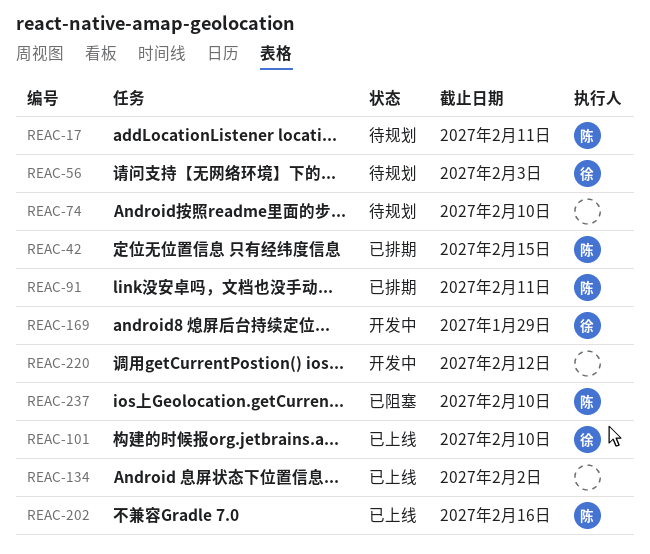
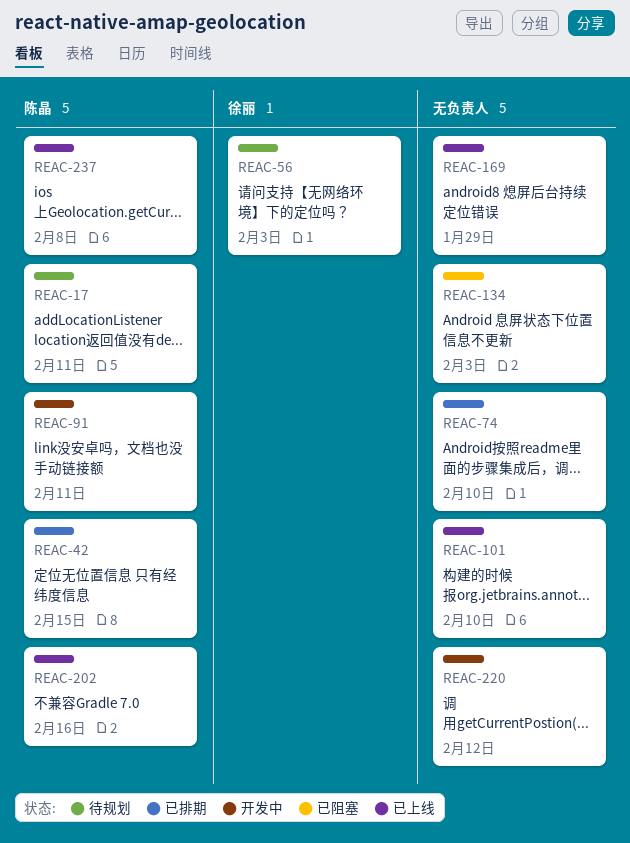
REAC-74, status: 待规划 -> 已排期
REAC-91, status: 已排期 -> 开发中
REAC-101, owner: 徐丽 -> none
REAC-134, status: 已上线 -> 已阻塞
REAC-134, due: Feb 2 -> Feb 3
REAC-169, status: 开发中 -> 已上线
REAC-169, owner: 徐丽 -> none
REAC-237, status: 已阻塞 -> 已上线
REAC-237, due: Feb 10 -> Feb 8

